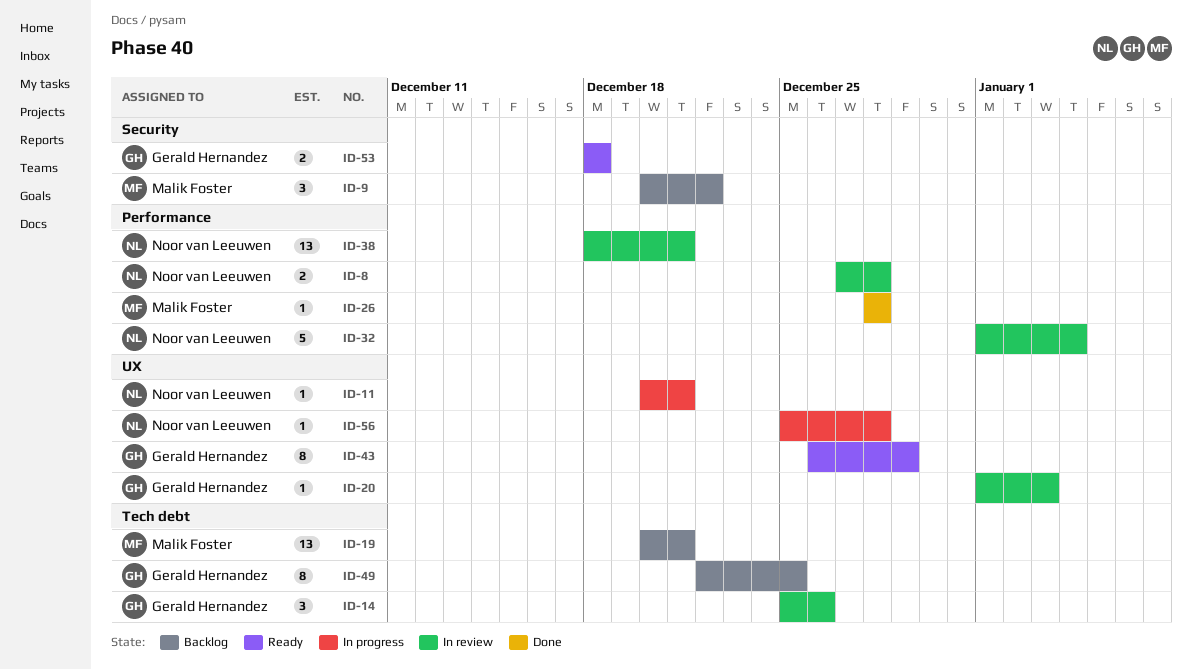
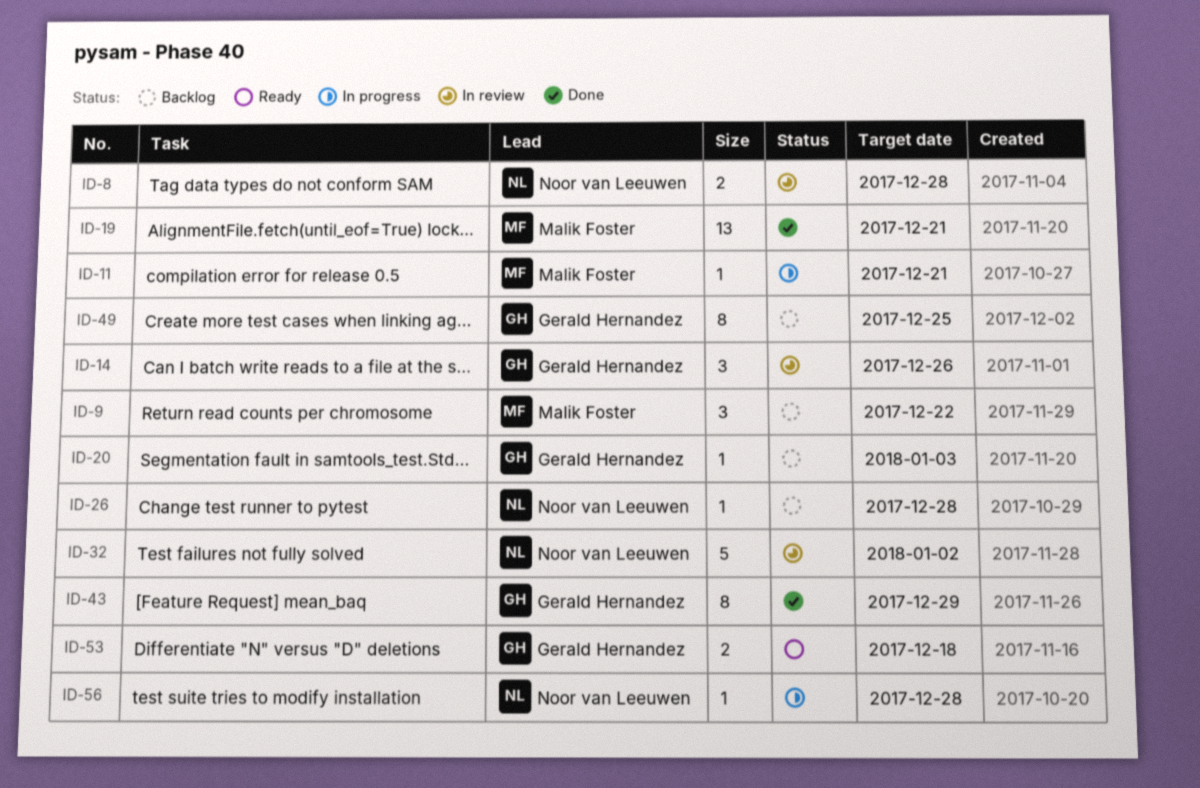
ID-11, owner: Noor van Leeuwen -> Malik Foster
ID-19, status: Backlog -> Done
ID-20, status: In review -> Backlog
ID-26, status: Done -> Backlog
ID-26, owner: Malik Foster -> Noor van Leeuwen
ID-32, due: Jan 4 -> Jan 2
ID-38: present -> none
ID-43, status: Ready -> Done

